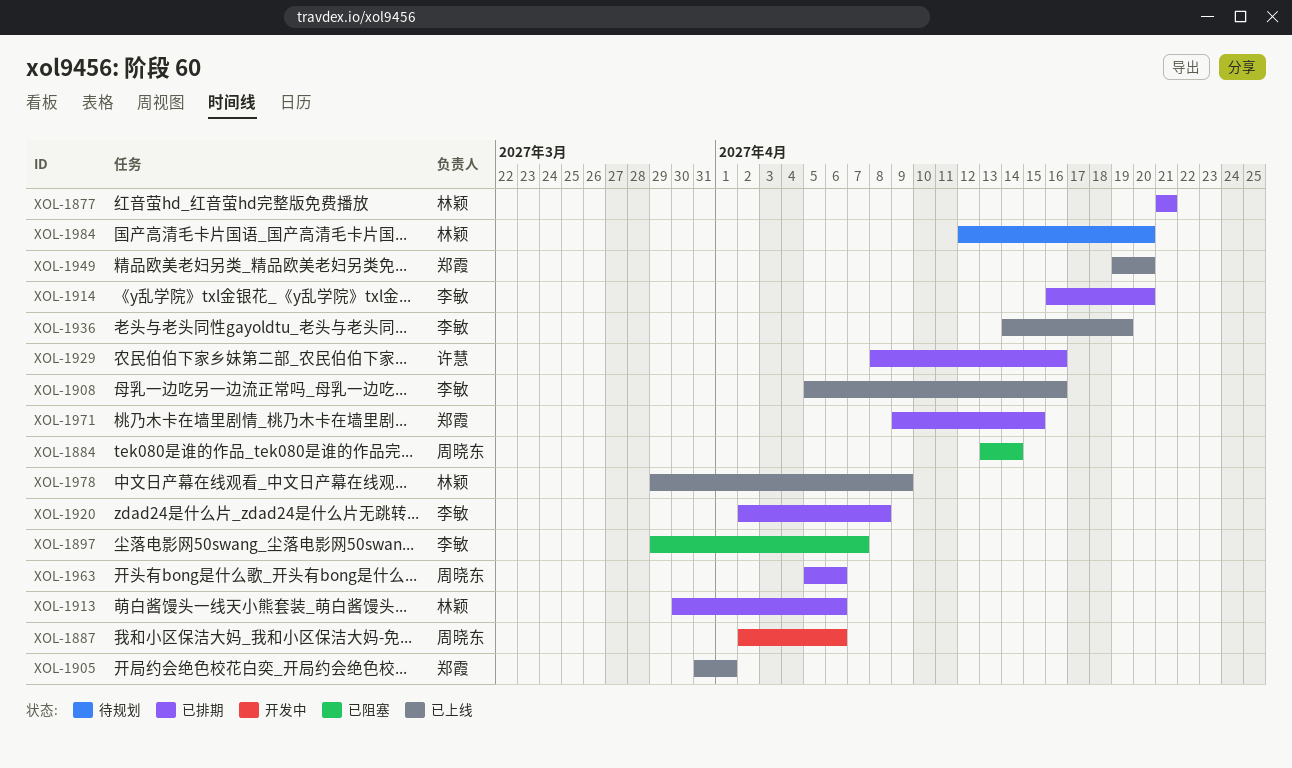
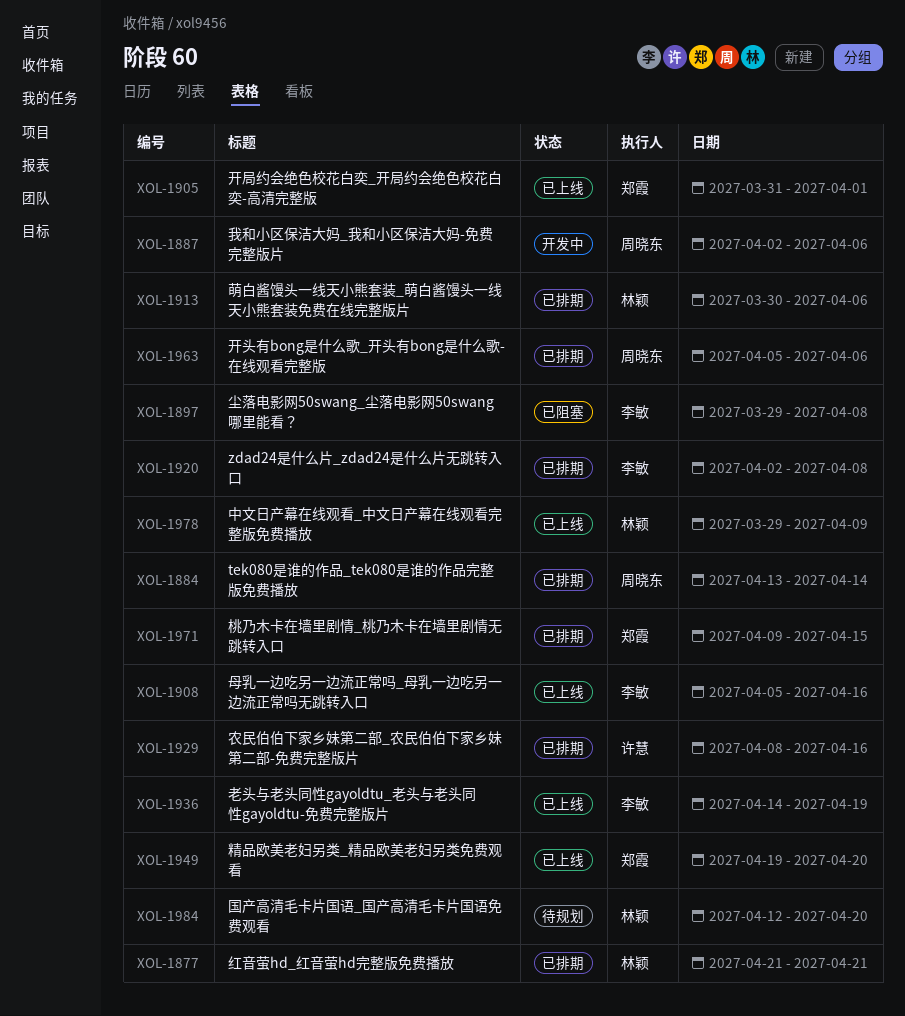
XOL-1884, status: 已阻塞 -> 已排期
XOL-1897, due: Apr 7 -> Apr 8
XOL-1914: present -> none

